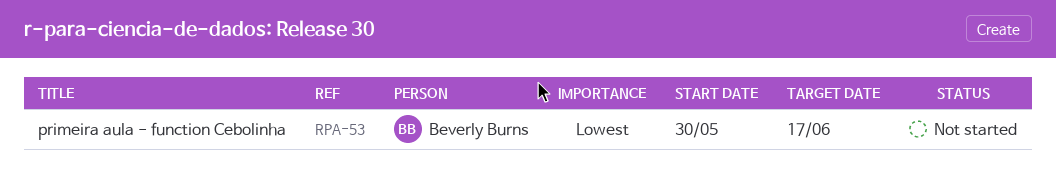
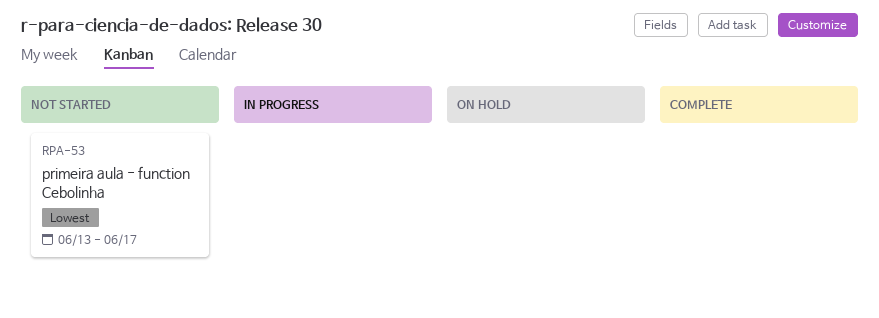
RPA-53, start: May 30 -> Jun 13

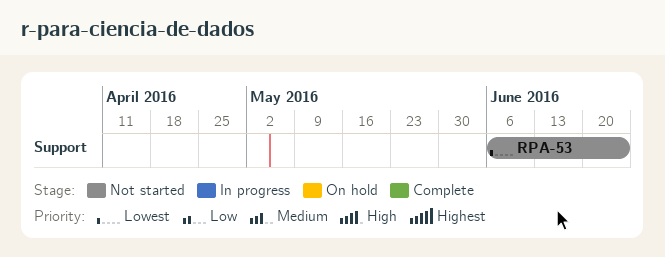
RPA-53, start: Jun 13 -> Jun 6
RPA-53, due: Jun 17 -> Jun 24

